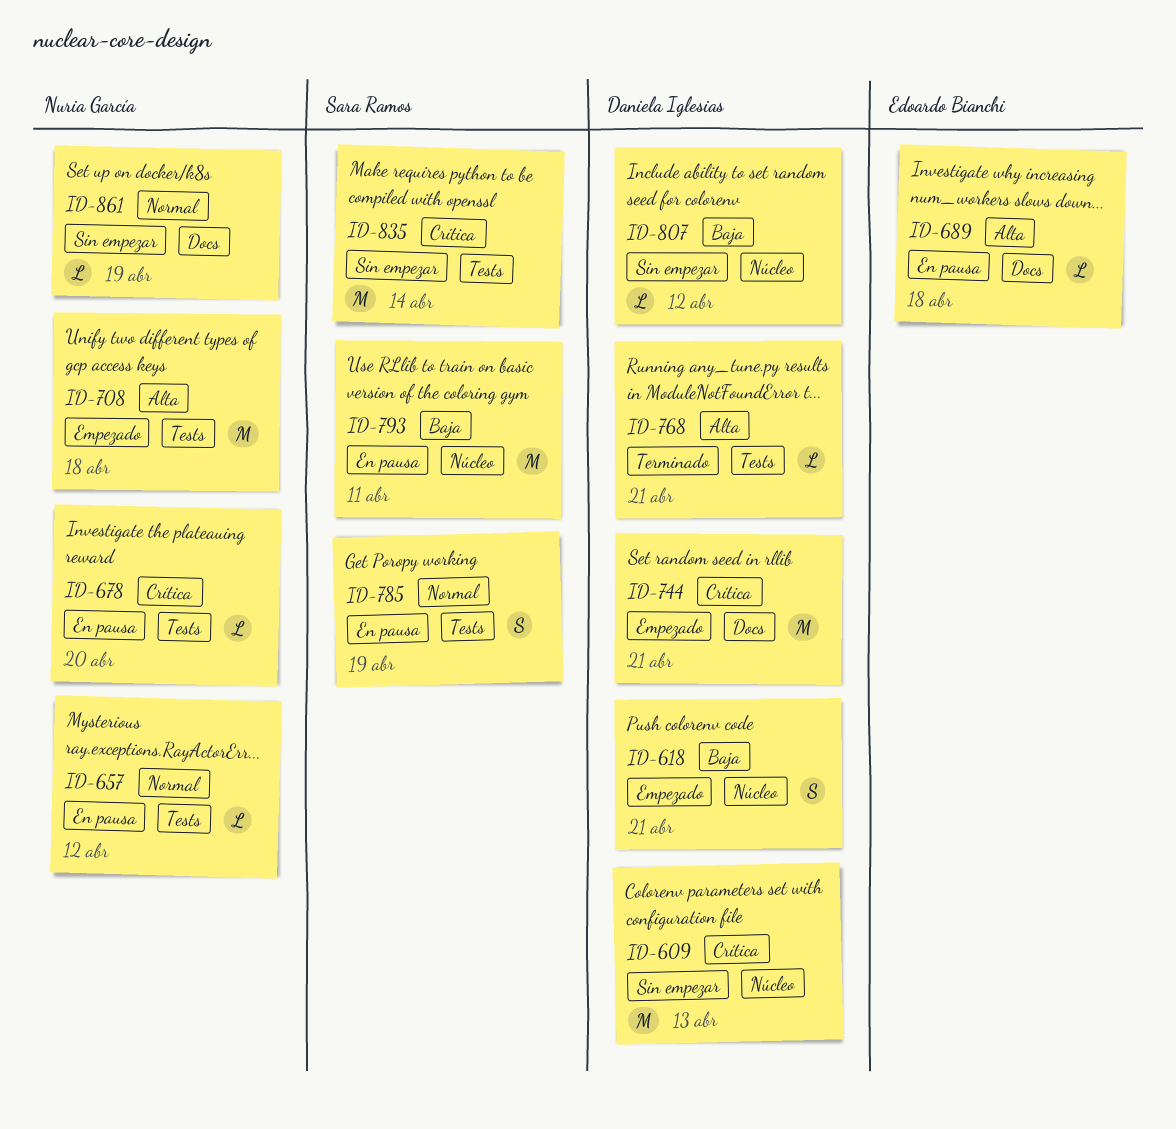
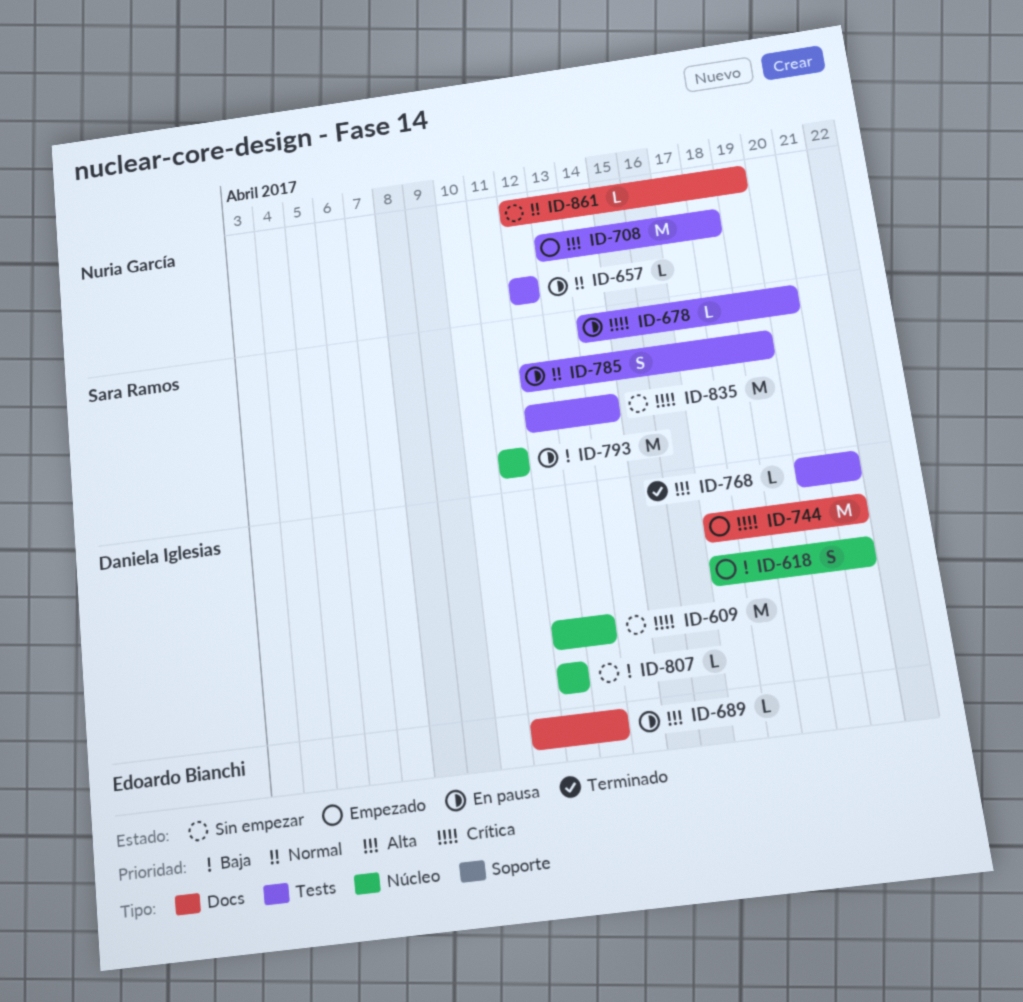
ID-678, owner: Nuria García -> Sara Ramos
ID-689, due: Apr 18 -> Apr 13

